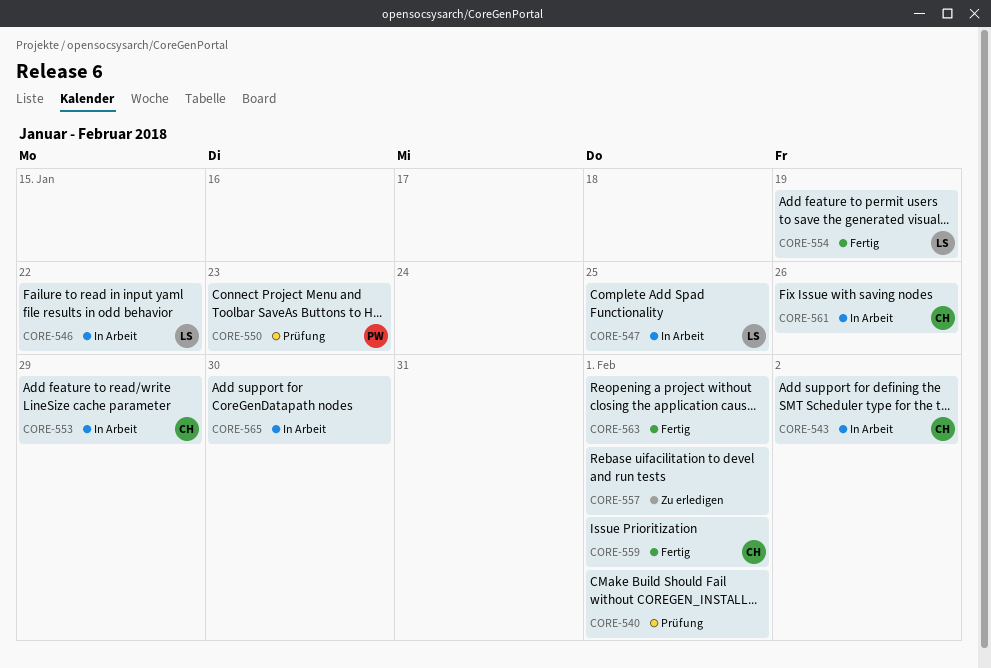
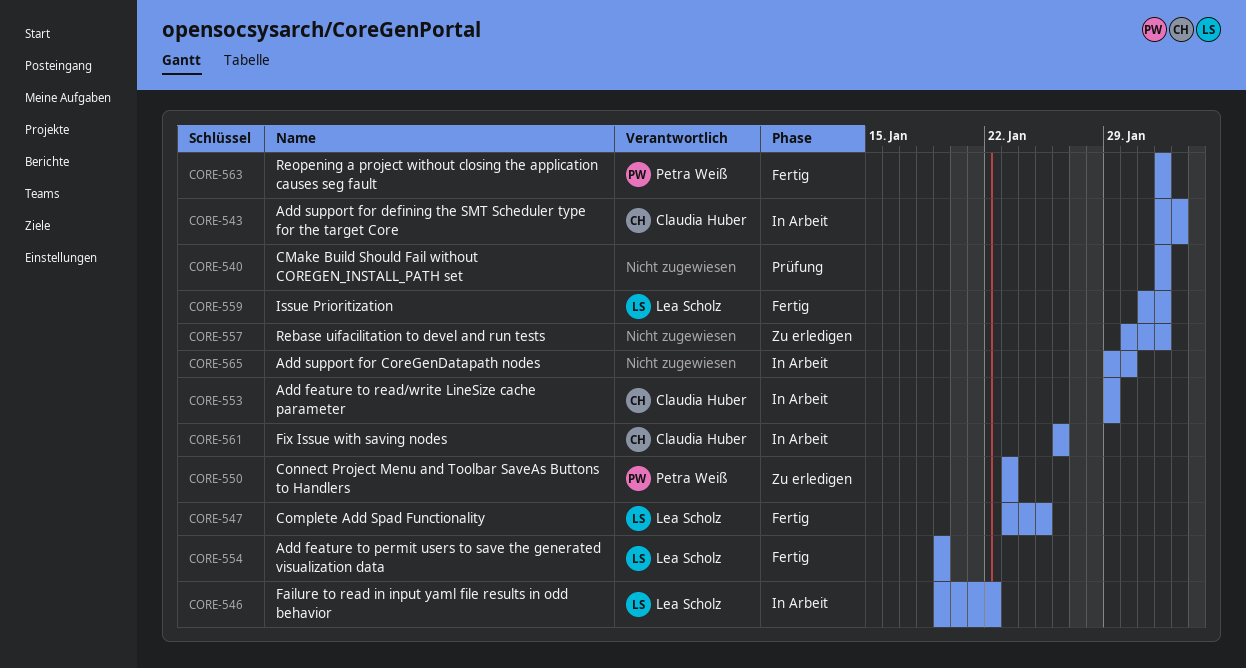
CORE-547, status: In Arbeit -> Fertig
CORE-550, status: Prüfung -> Zu erledigen
CORE-559, owner: Claudia Huber -> Lea Scholz
CORE-563, owner: none -> Petra Weiß

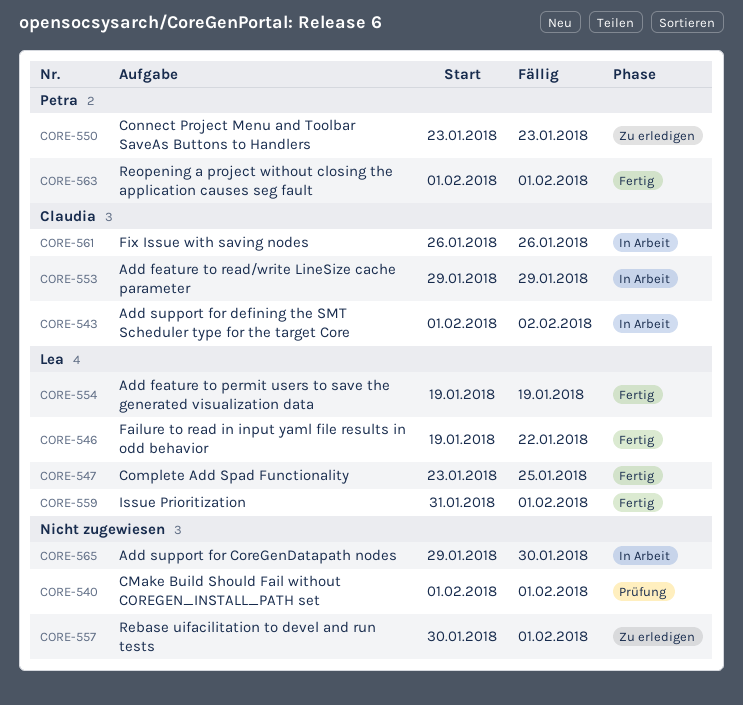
CORE-546, status: In Arbeit -> Fertig

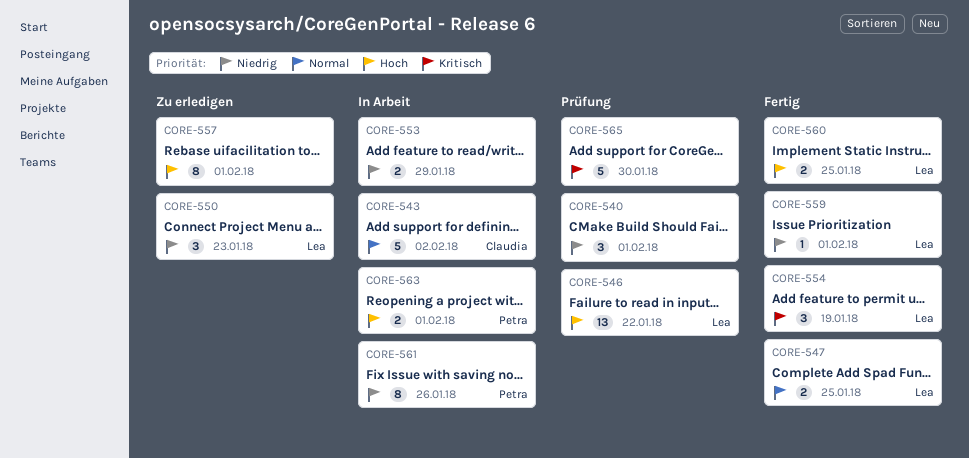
CORE-546, status: Fertig -> Prüfung
CORE-550, owner: Petra -> Lea
CORE-553, owner: Claudia -> none
CORE-560: none -> present
CORE-561, owner: Claudia -> Petra
CORE-563, status: Fertig -> In Arbeit
CORE-565, status: In Arbeit -> Prüfung

